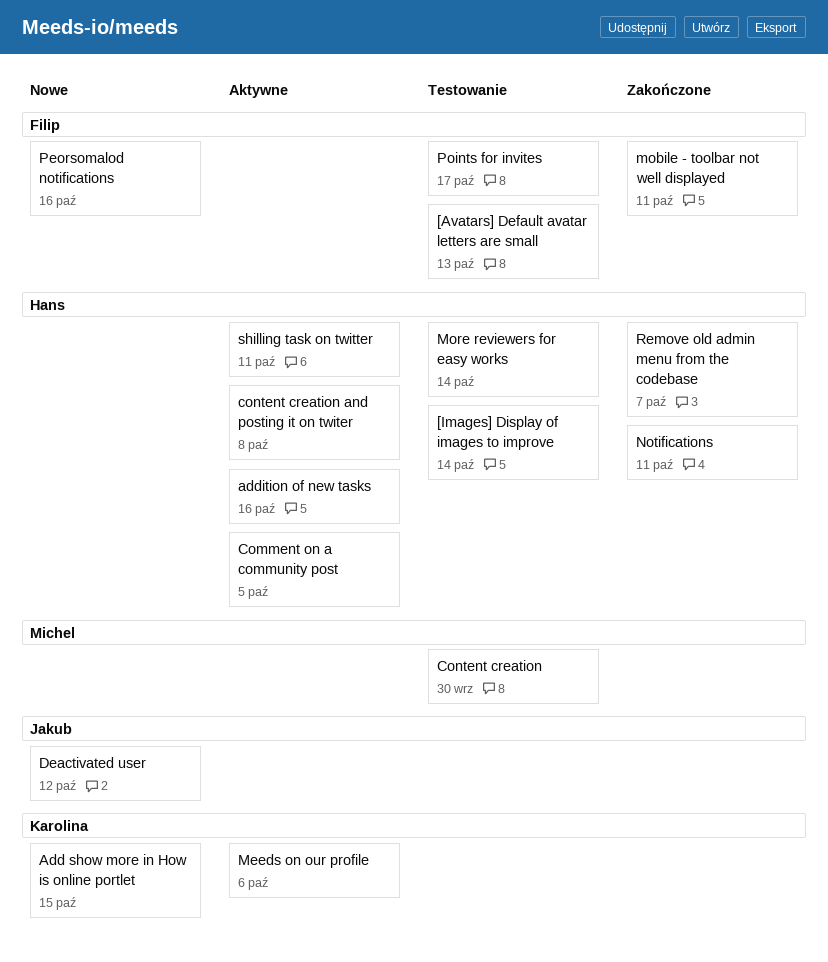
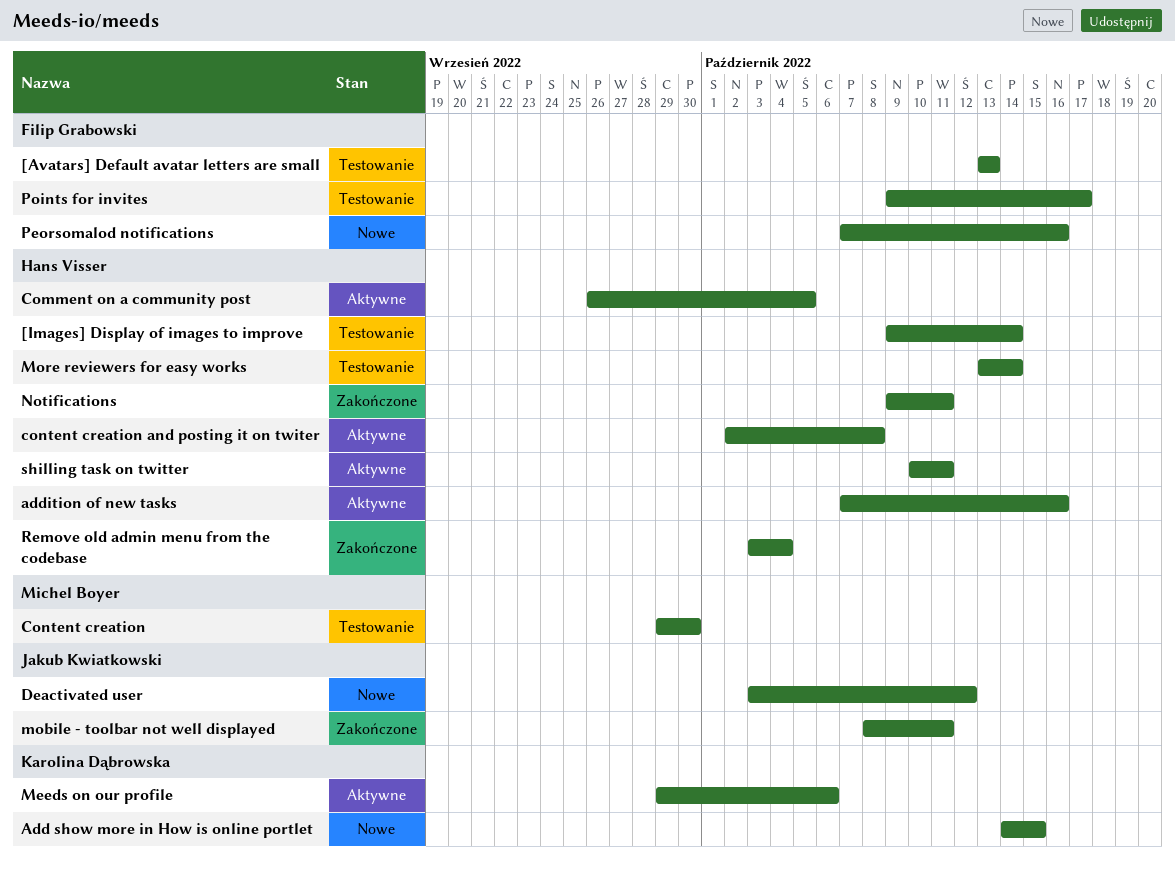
mobile - toolbar not well displayed, owner: Filip Grabowski -> Jakub Kwiatkowski
Remove old admin menu from the codebase, due: Oct 7 -> Oct 4

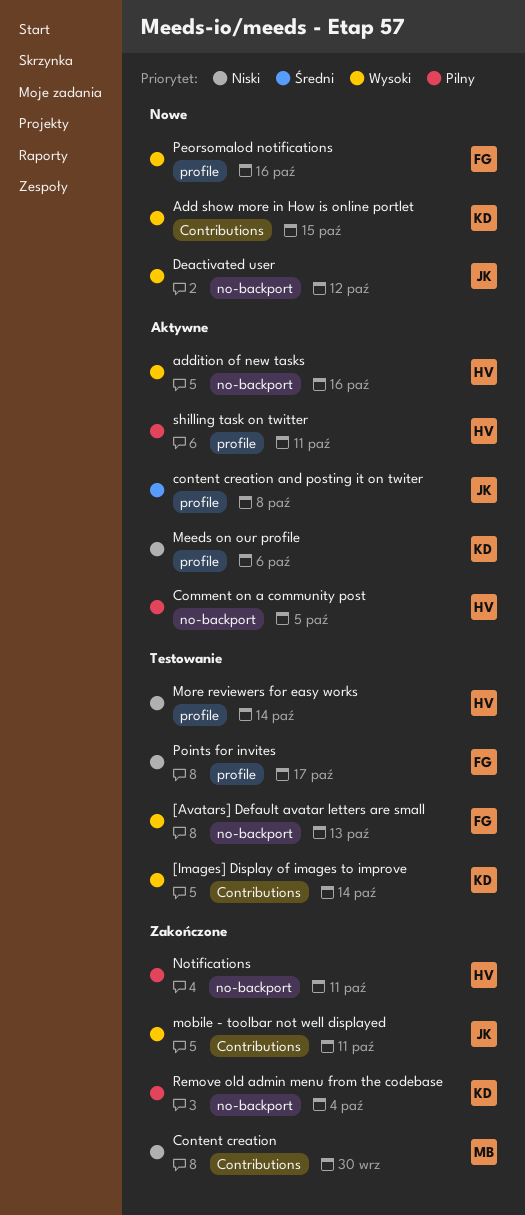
[Images] Display of images to improve, owner: Hans Visser -> Karolina Dąbrowska
Content creation, status: Testowanie -> Zakończone
content creation and posting it on twiter, owner: Hans Visser -> Jakub Kwiatkowski
Remove old admin menu from the codebase, owner: Hans Visser -> Karolina Dąbrowska

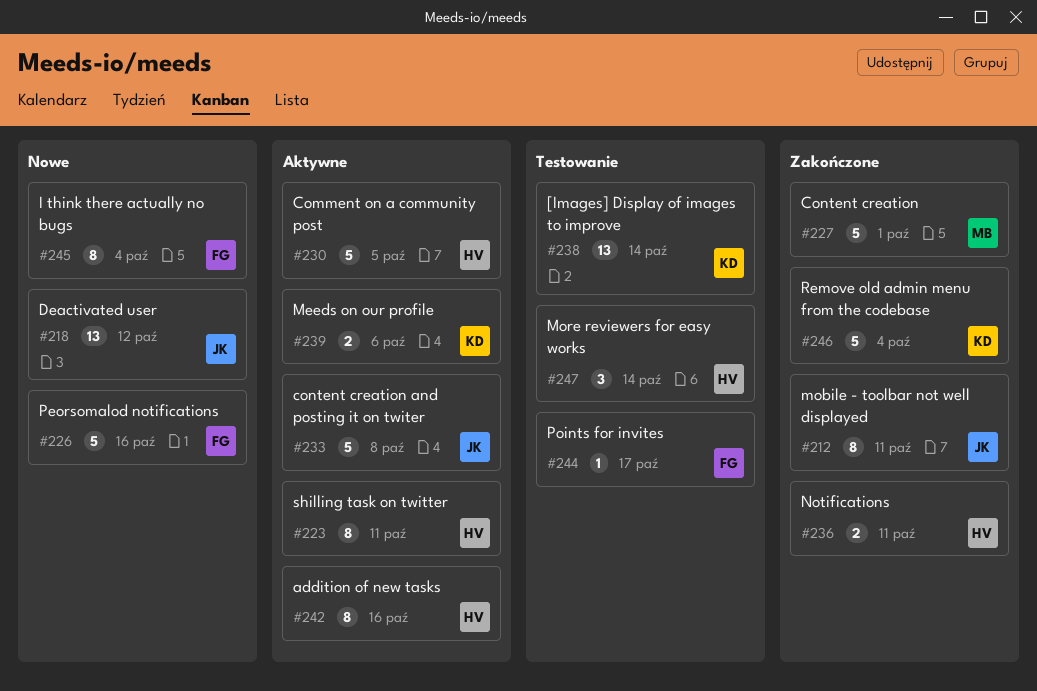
[Avatars] Default avatar letters are small: present -> none
Add show more in How is online portlet: present -> none
Content creation, due: Sep 30 -> Oct 1
I think there actually no bugs: none -> present

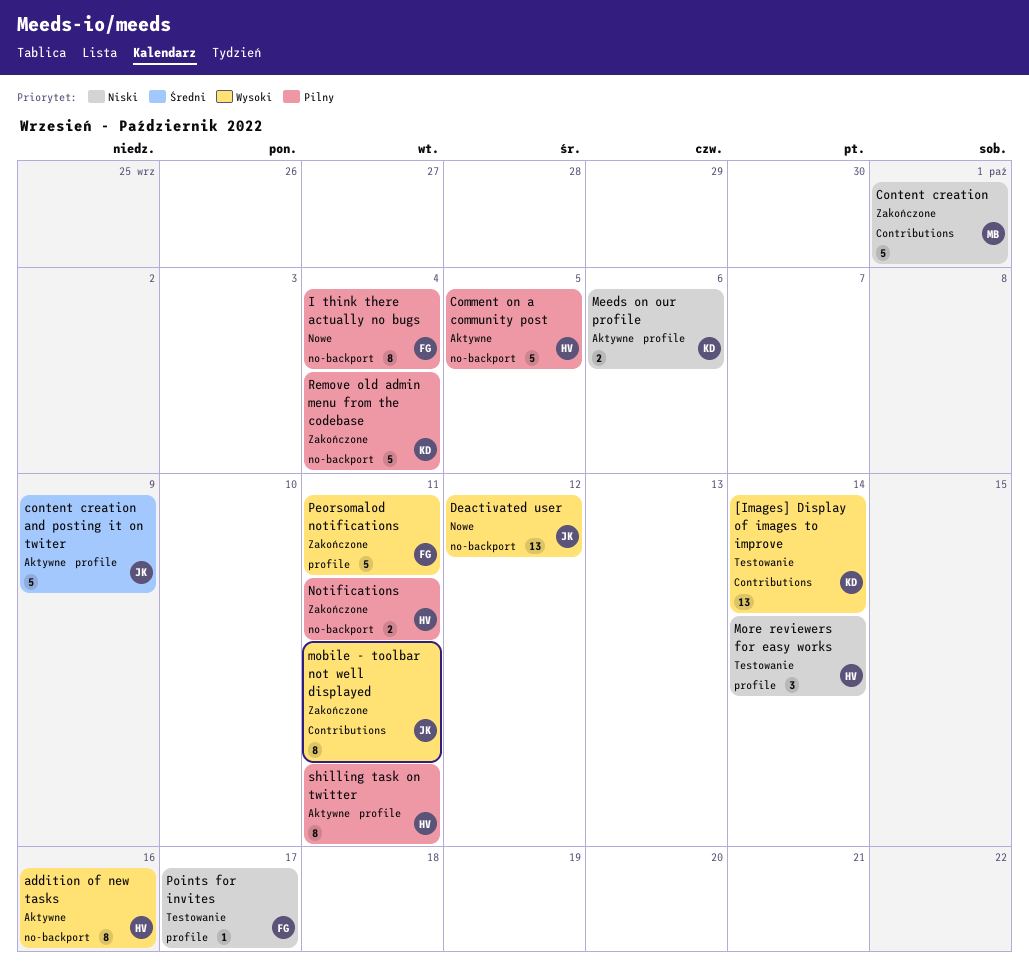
content creation and posting it on twiter, due: Oct 8 -> Oct 9
Peorsomalod notifications, status: Nowe -> Zakończone
Peorsomalod notifications, due: Oct 16 -> Oct 11

